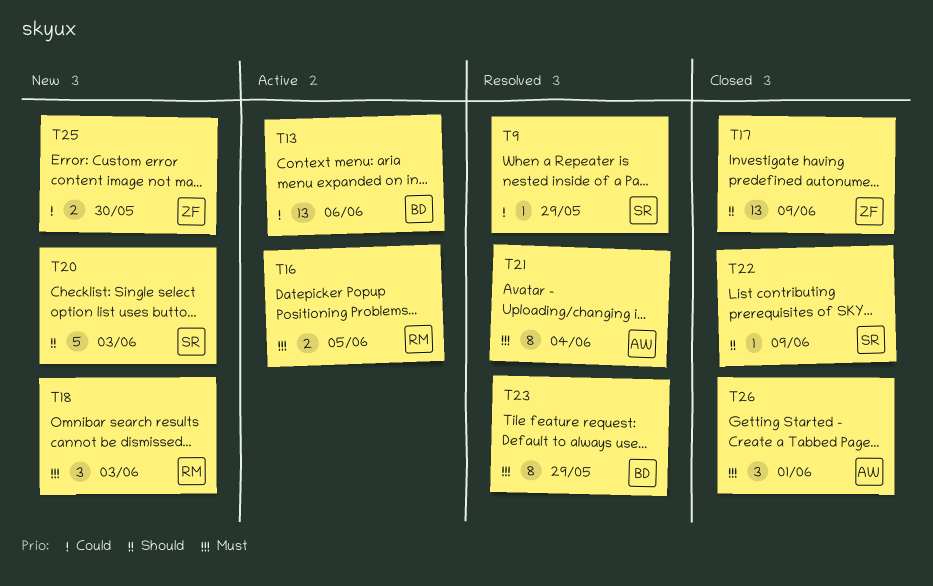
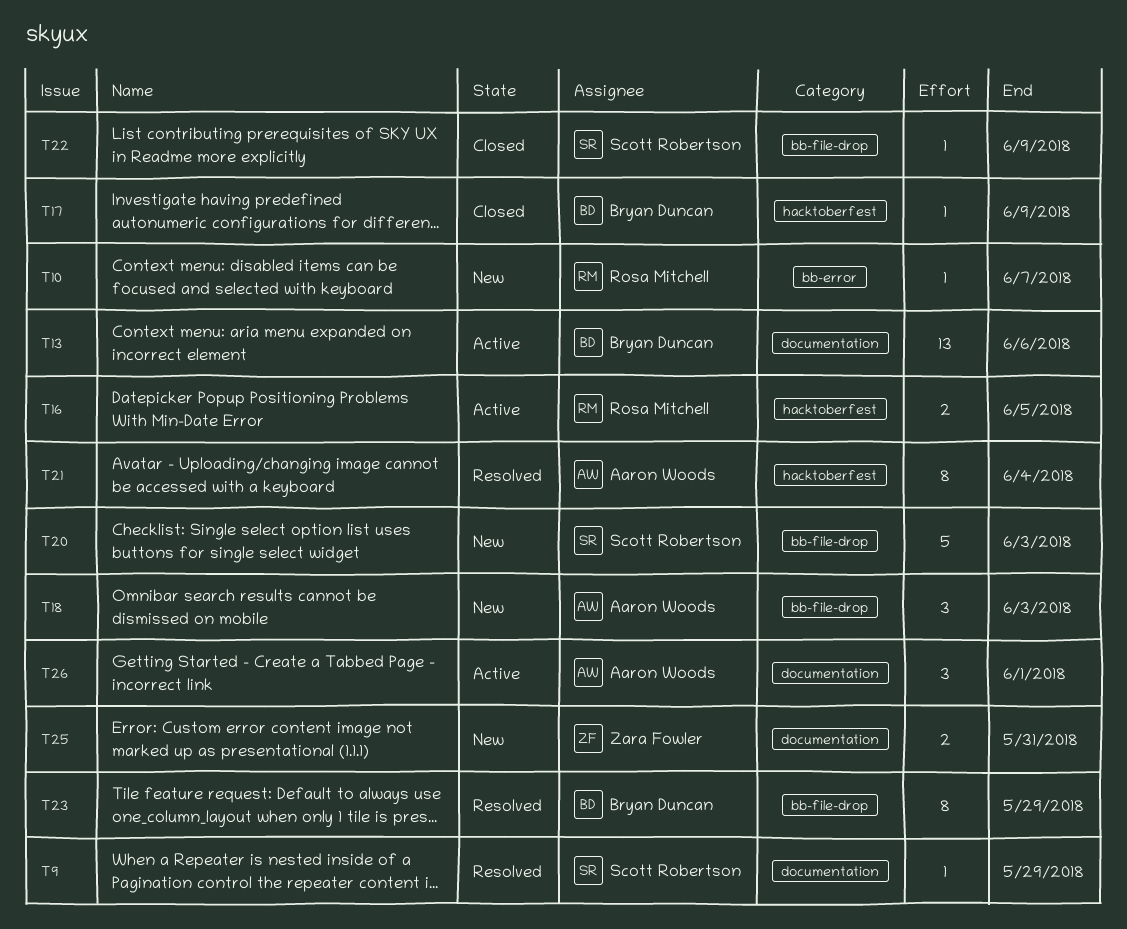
T10: none -> present
T17, owner: Zara Fowler -> Bryan Duncan
T17, estimate: 13 -> 1
T18, owner: Rosa Mitchell -> Aaron Woods
T25, due: May 30 -> May 31
T26, status: Closed -> Active

